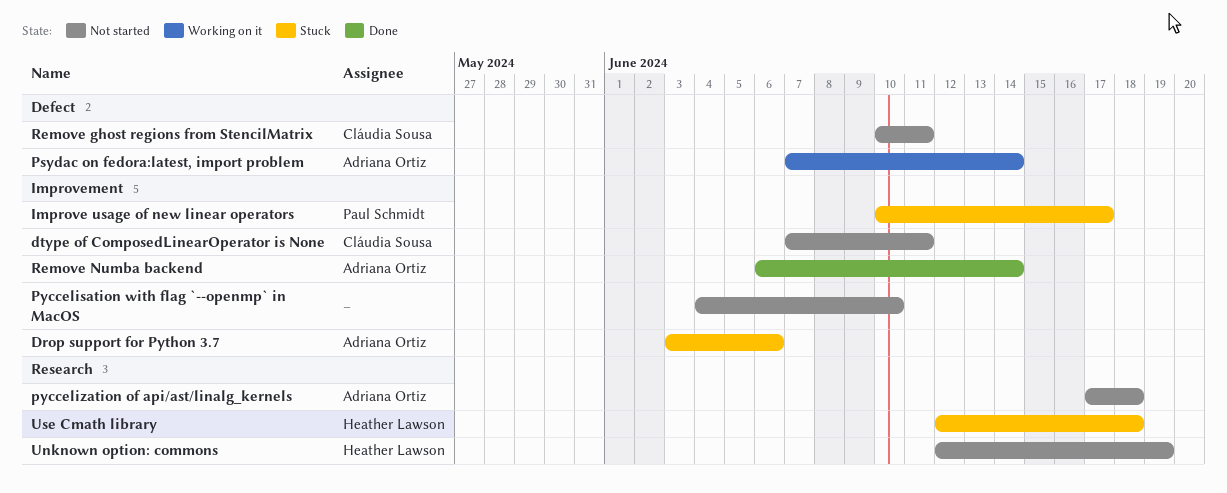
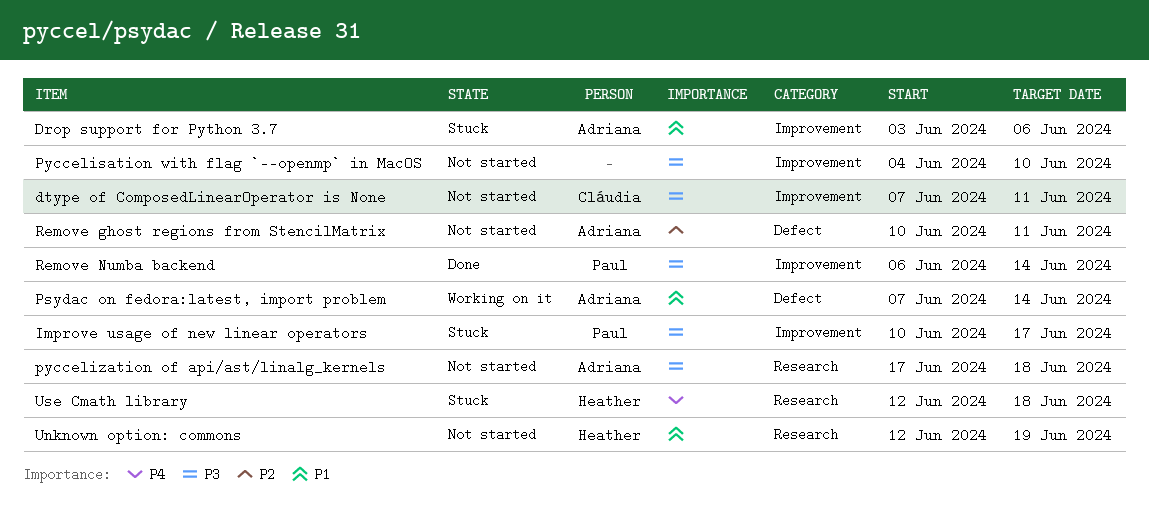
Remove ghost regions from StencilMatrix, owner: Cláudia Sousa -> Adriana Ortiz
Remove Numba backend, owner: Adriana Ortiz -> Paul Schmidt

